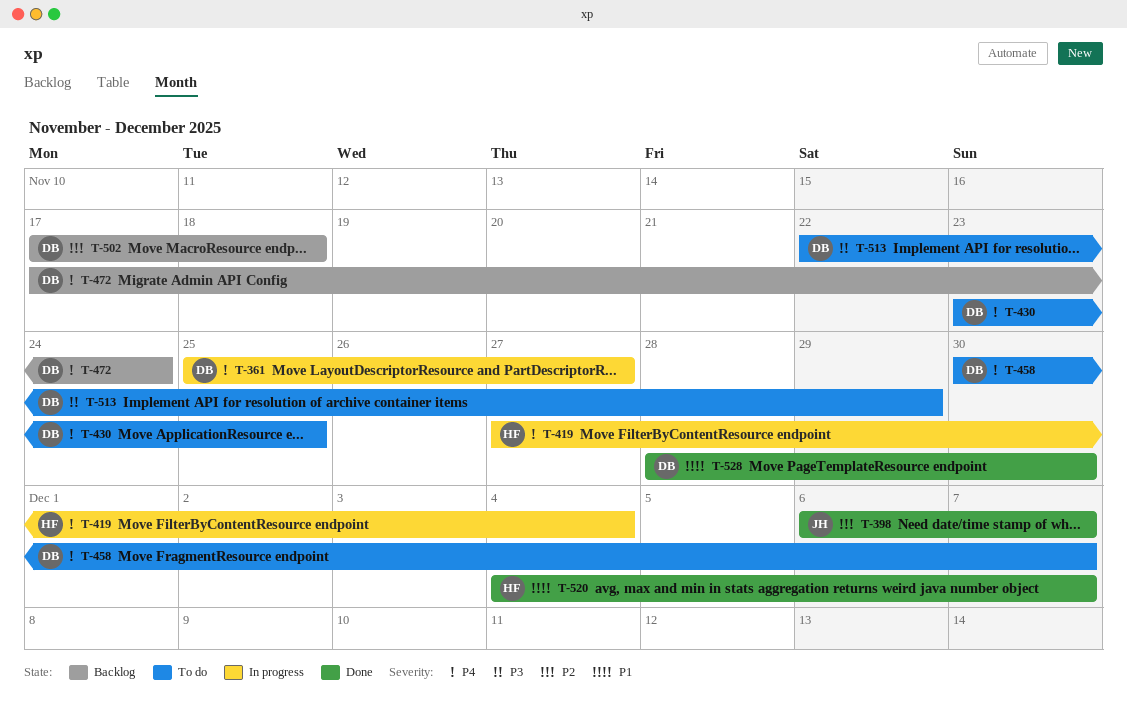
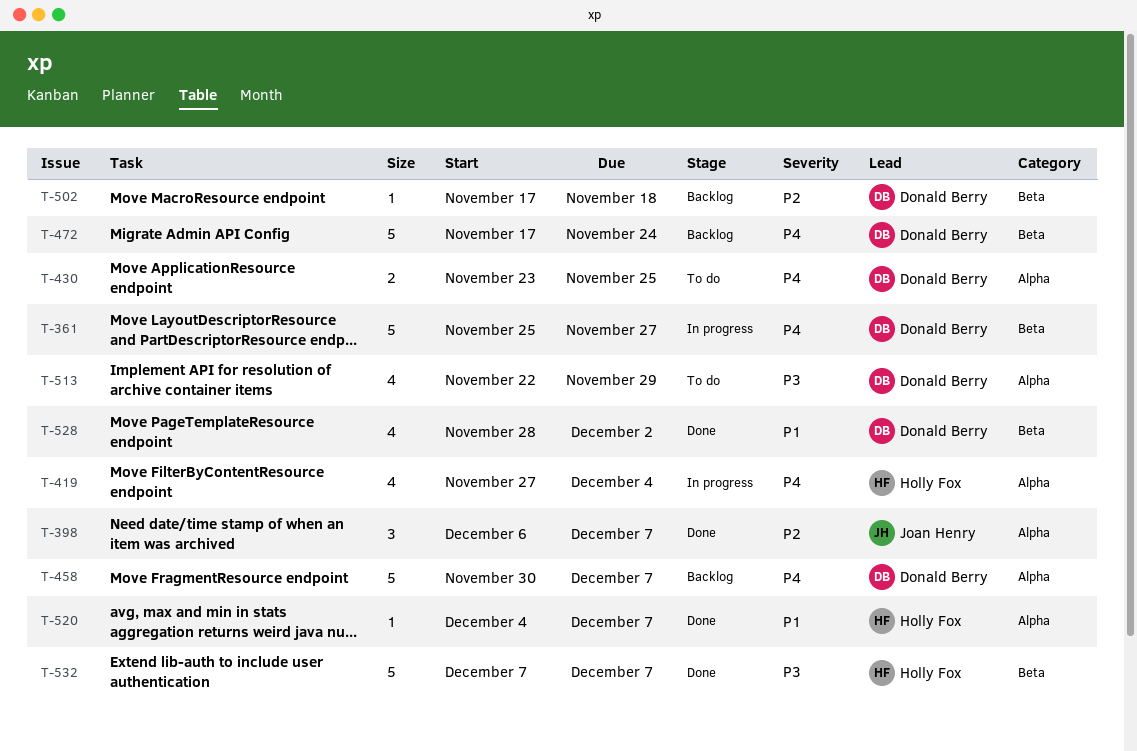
T-458, status: To do -> Backlog
T-528, due: Nov 30 -> Dec 2
T-532: none -> present

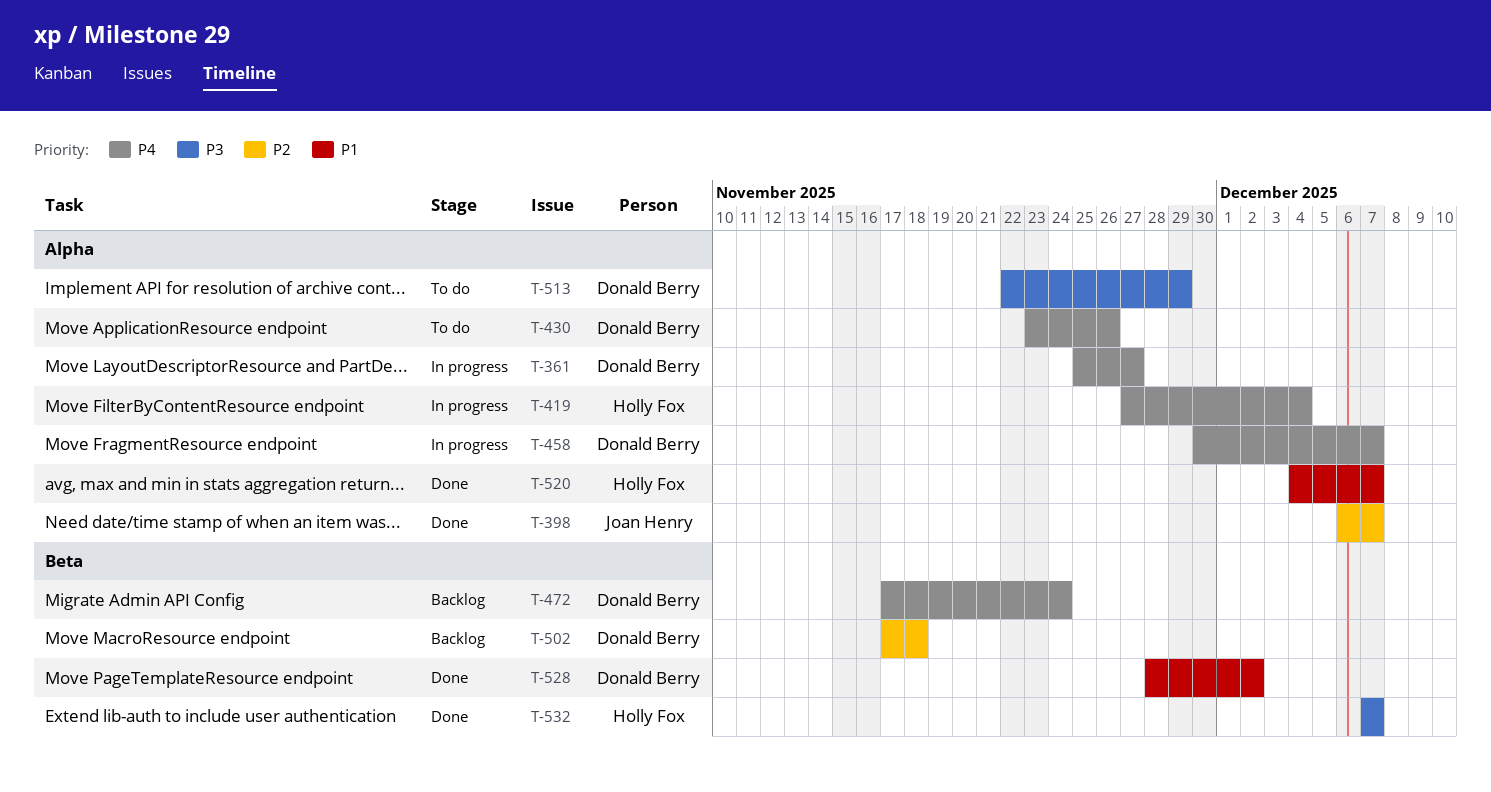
T-361, label: Beta -> Alpha
T-430, due: Nov 25 -> Nov 26
T-458, status: Backlog -> In progress

